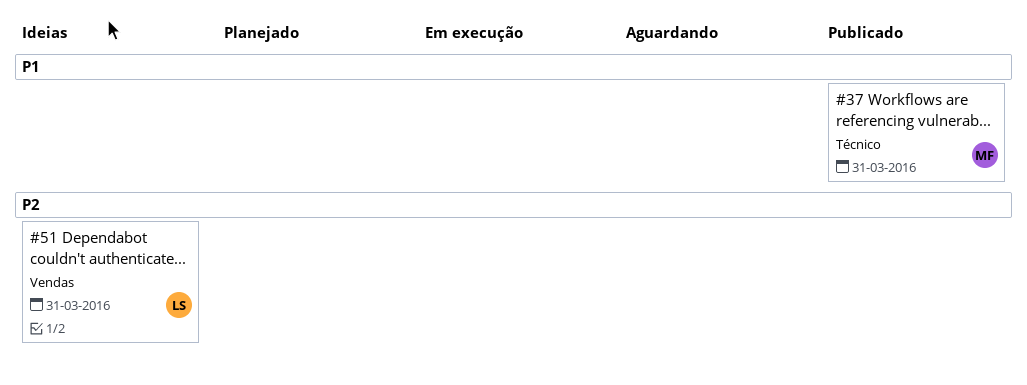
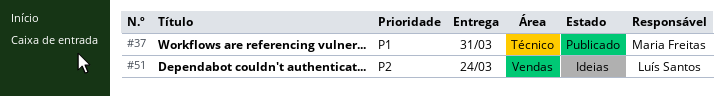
#51, due: Mar 31 -> Mar 24

